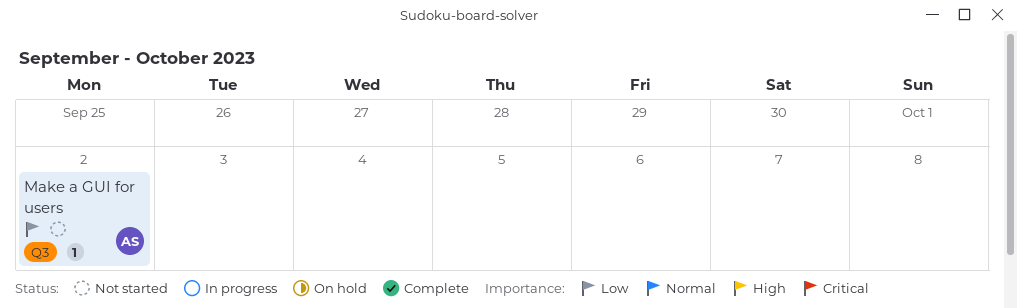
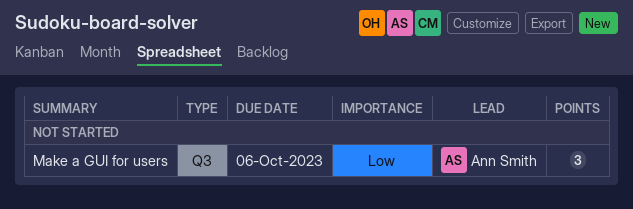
Make a GUI for users, estimate: 1 -> 3
Make a GUI for users, due: Oct 2 -> Oct 6

